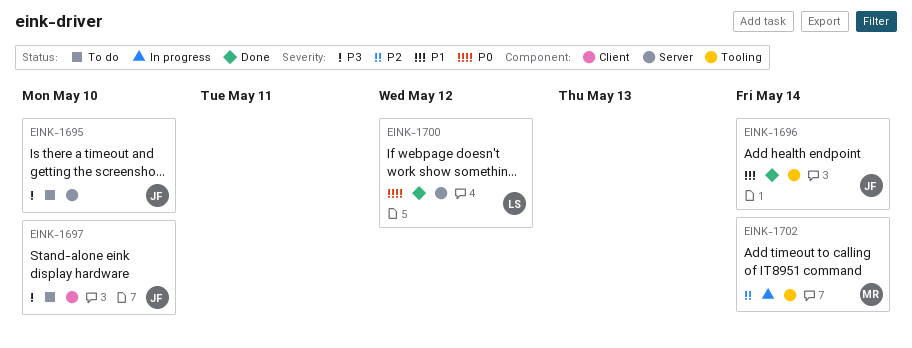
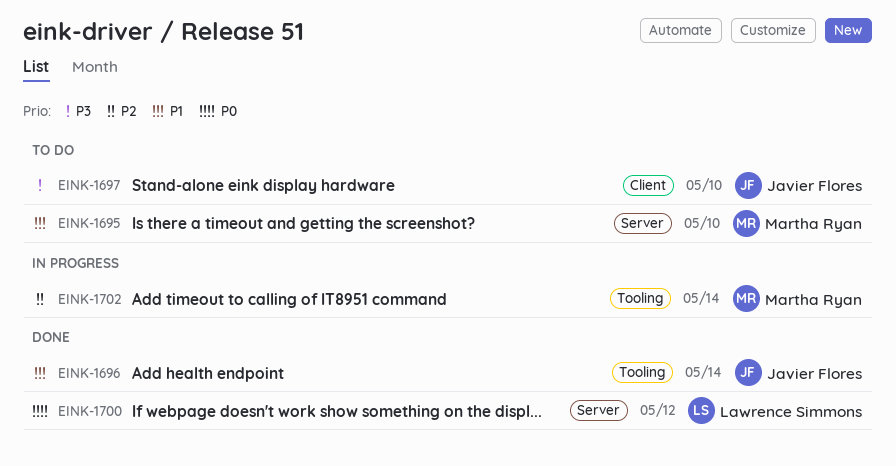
EINK-1695, owner: Javier Flores -> Martha Ryan
EINK-1695, priority: P3 -> P1

